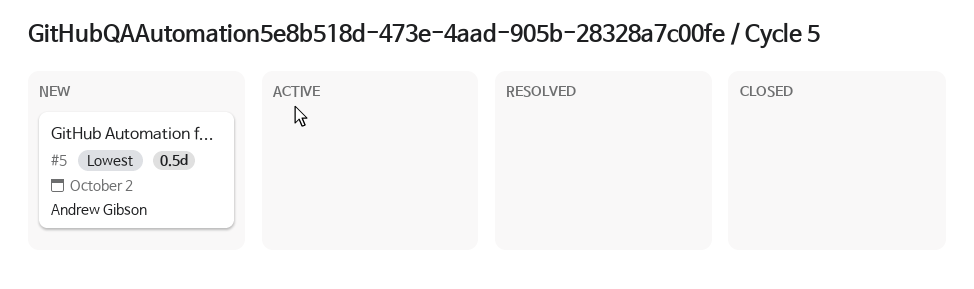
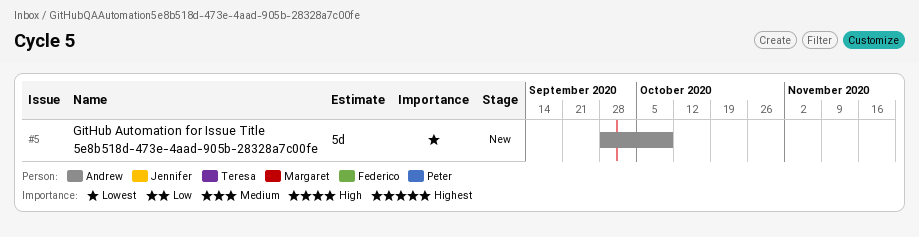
#5, estimate: 0.5d -> 5d
#5, due: Oct 2 -> Oct 9

